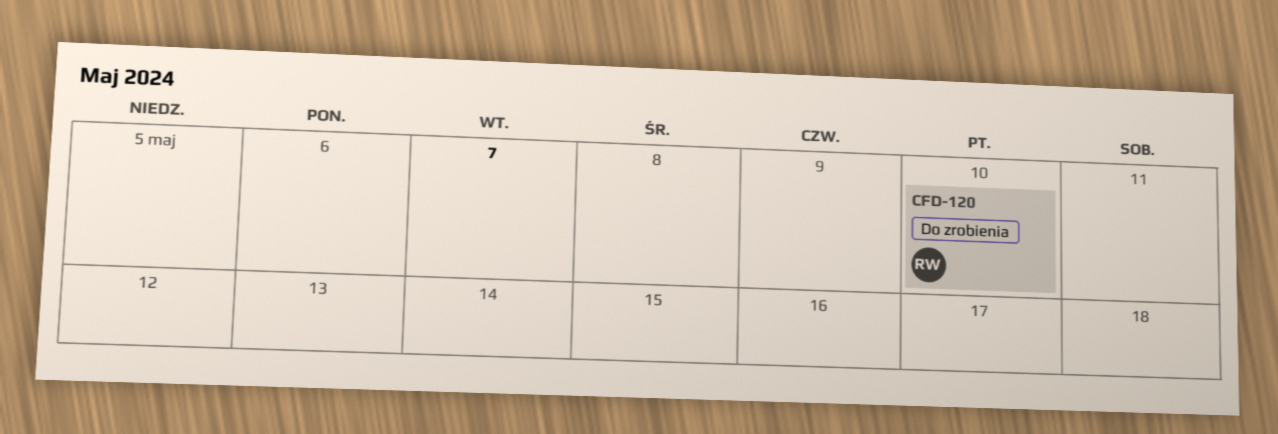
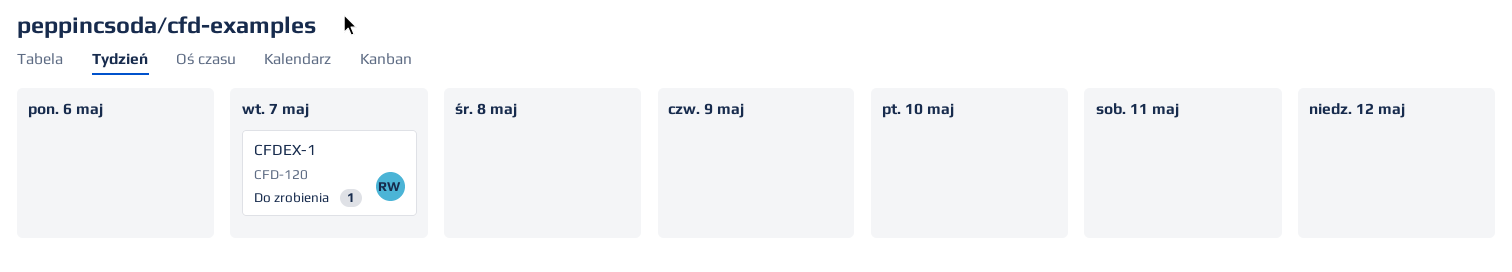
CFD-120, due: May 10 -> May 7

